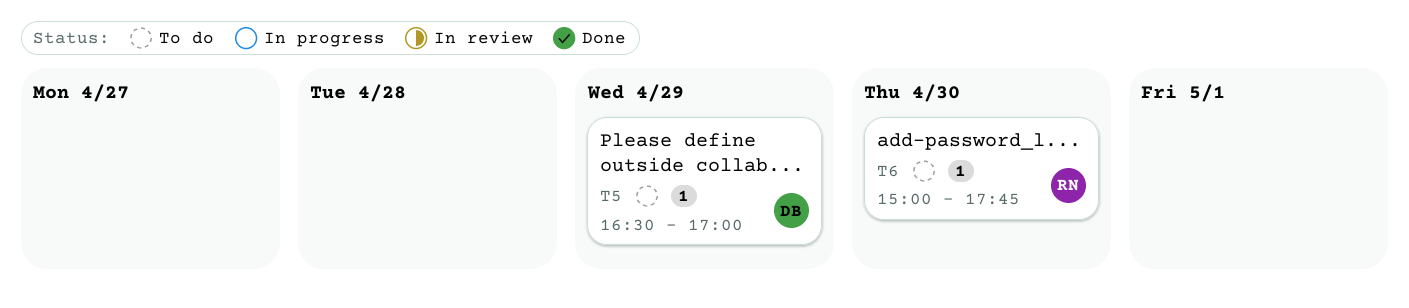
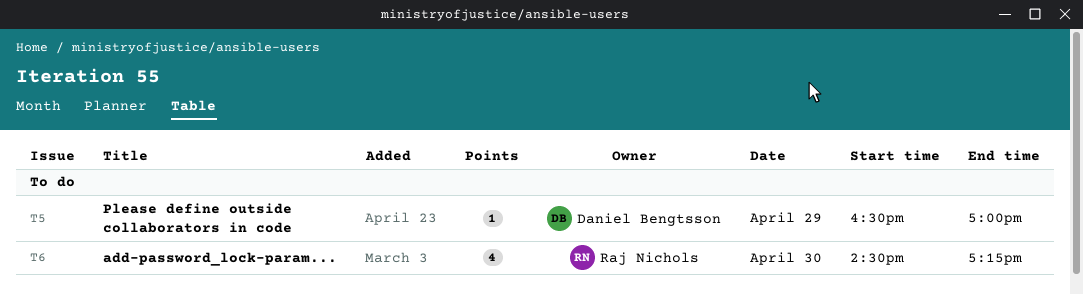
T6, estimate: 1 -> 4
T6, begins: 15:00 -> 14:30
T6, ends: 17:45 -> 17:15

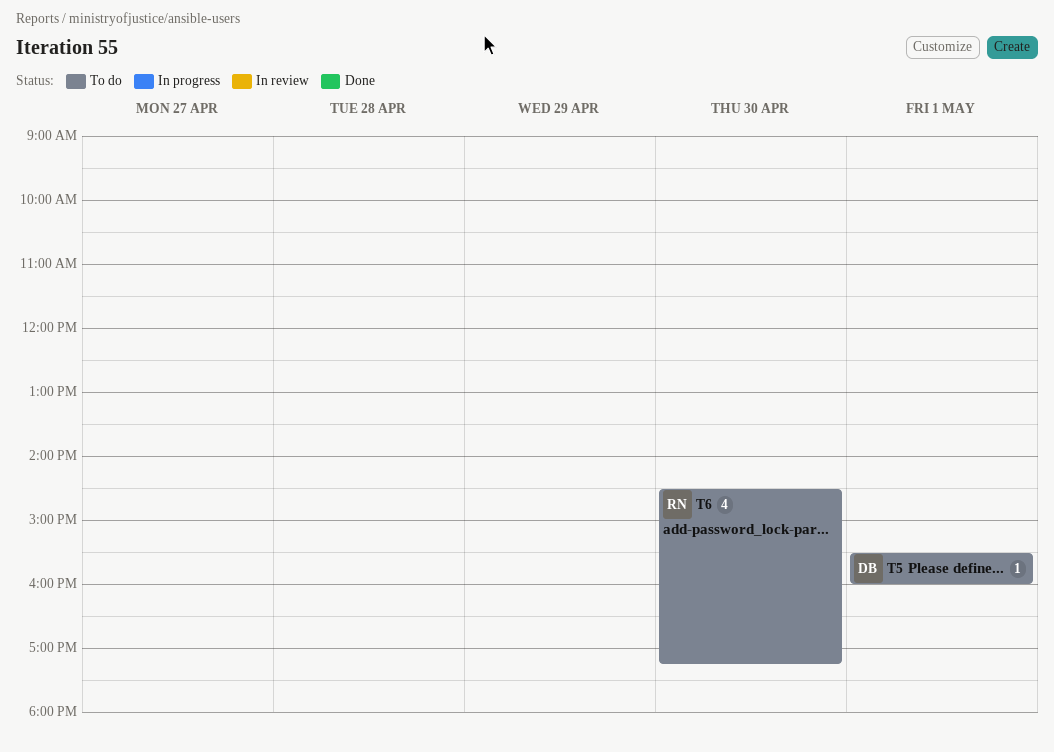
T5, day: Apr 29 -> May 1
T5, begins: 16:30 -> 15:30
T5, ends: 17:00 -> 16:00

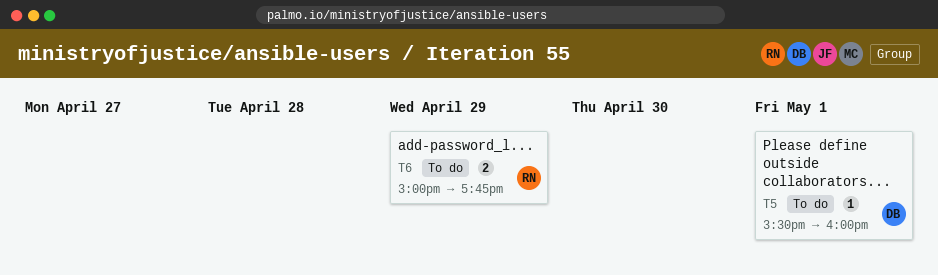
T6, estimate: 4 -> 2
T6, day: Apr 30 -> Apr 29
T6, begins: 14:30 -> 15:00
T6, ends: 17:15 -> 17:45

